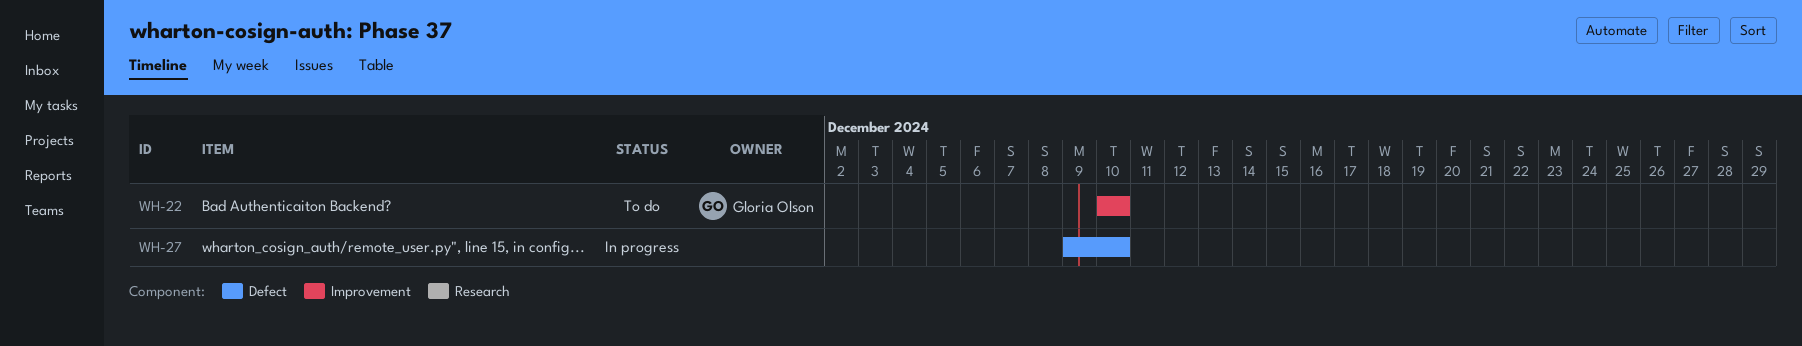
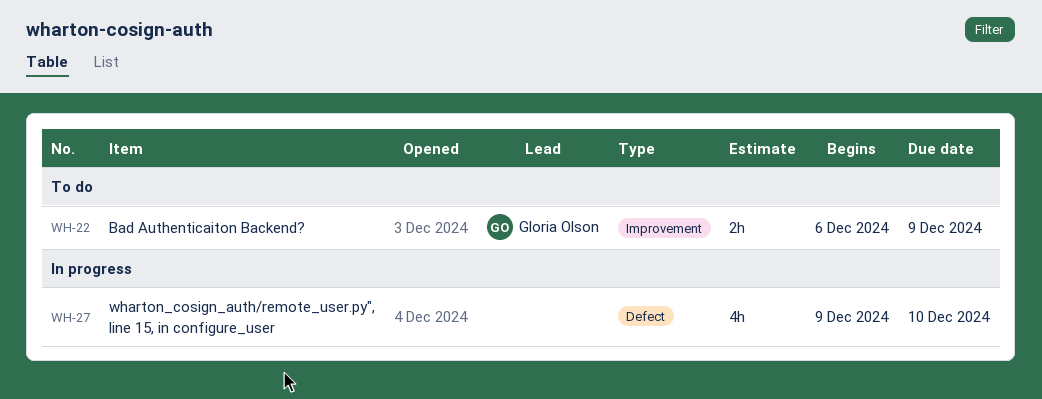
WH-22, start: Dec 10 -> Dec 6
WH-22, due: Dec 10 -> Dec 9

